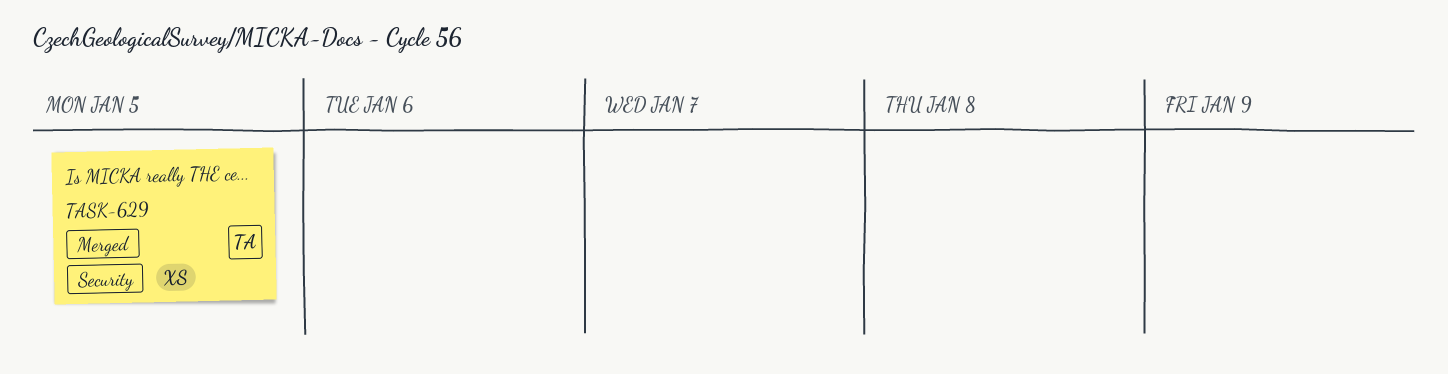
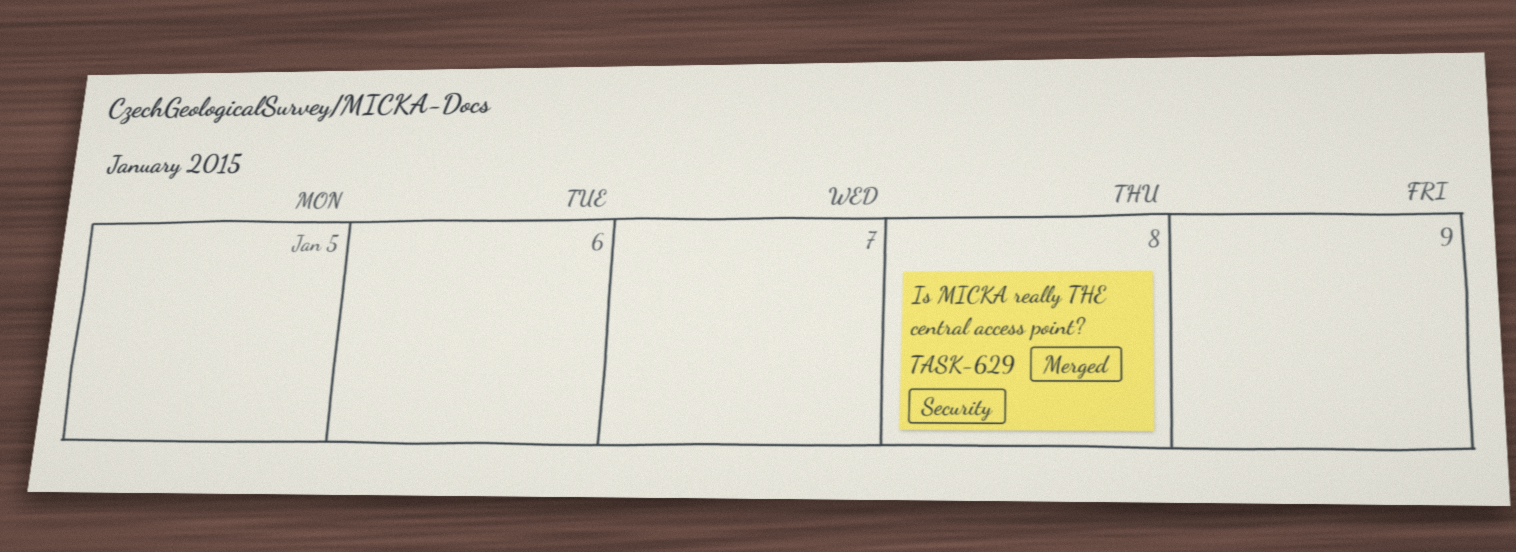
TASK-629, due: Jan 5 -> Jan 8

